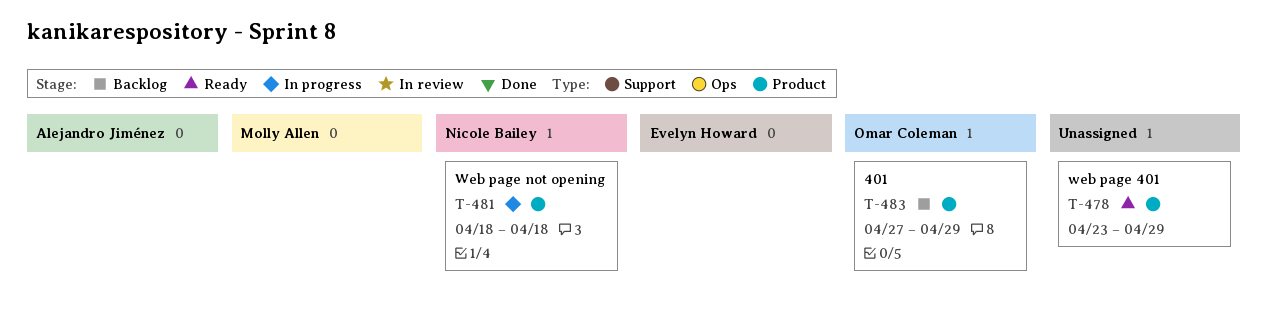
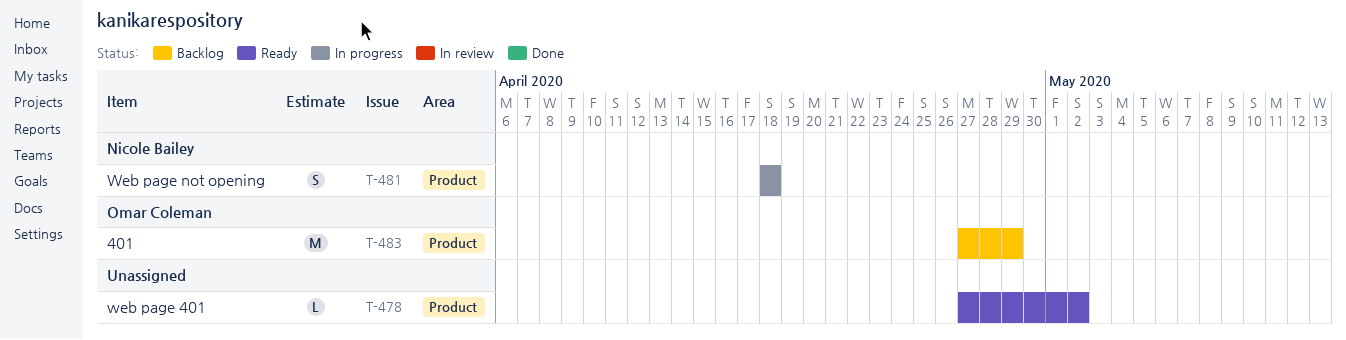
T-478, start: Apr 23 -> Apr 27
T-478, due: Apr 29 -> May 2

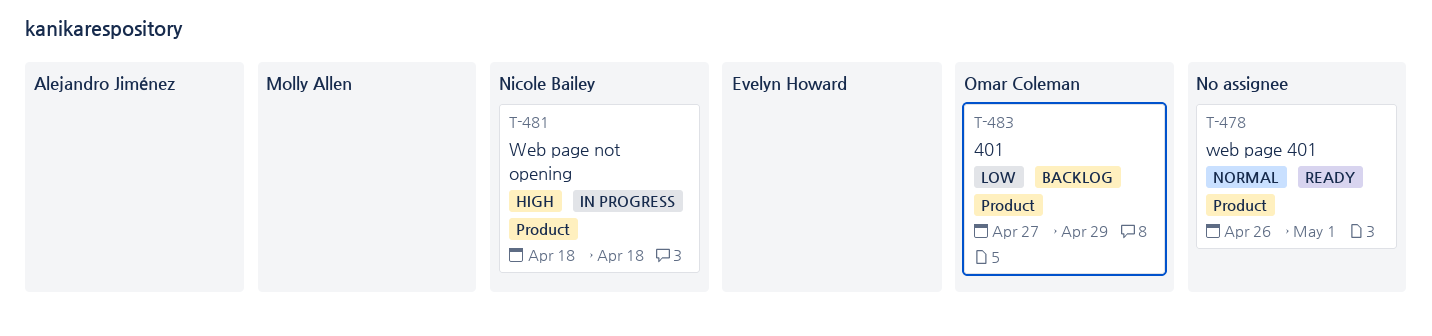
T-478, start: Apr 27 -> Apr 26
T-478, due: May 2 -> May 1

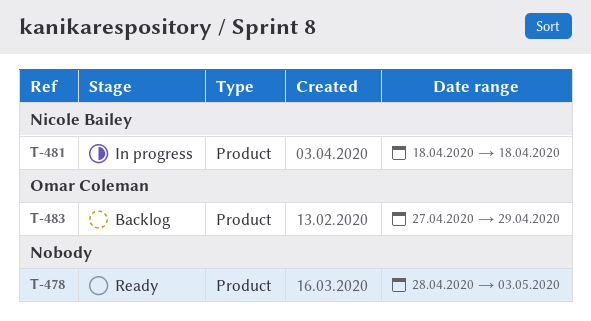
T-478, start: Apr 26 -> Apr 28
T-478, due: May 1 -> May 3

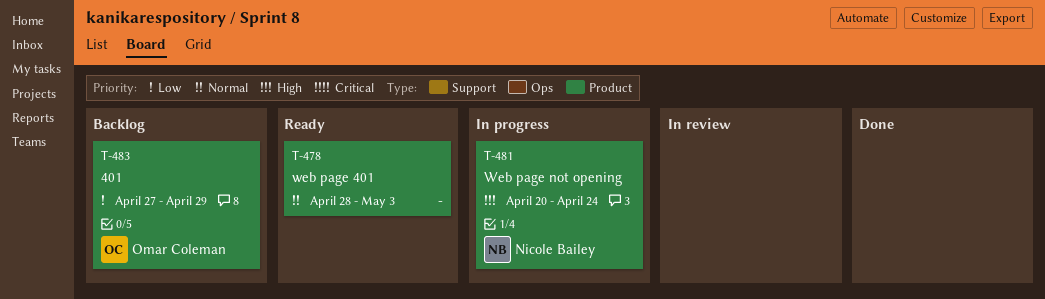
T-481, start: Apr 18 -> Apr 20
T-481, due: Apr 18 -> Apr 24

